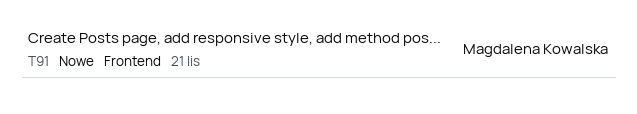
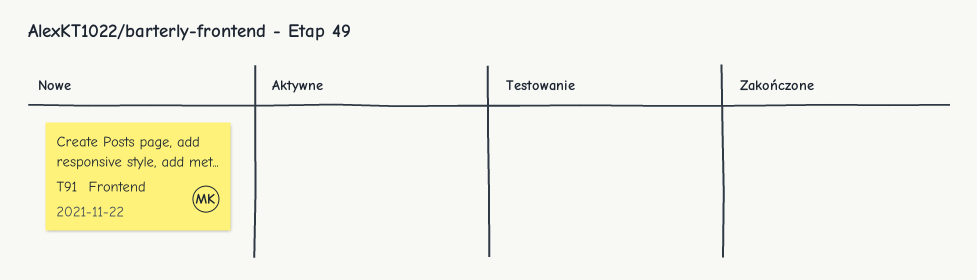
T91, due: Nov 21 -> Nov 22

